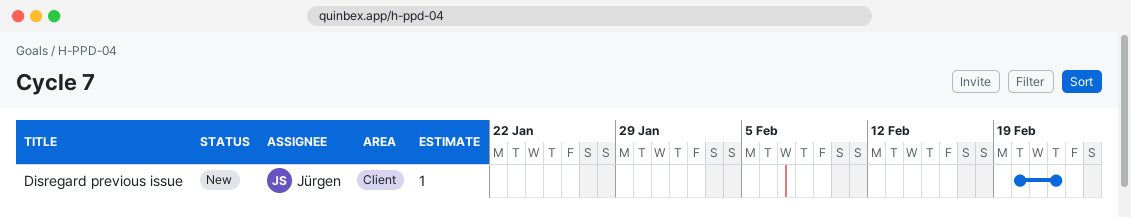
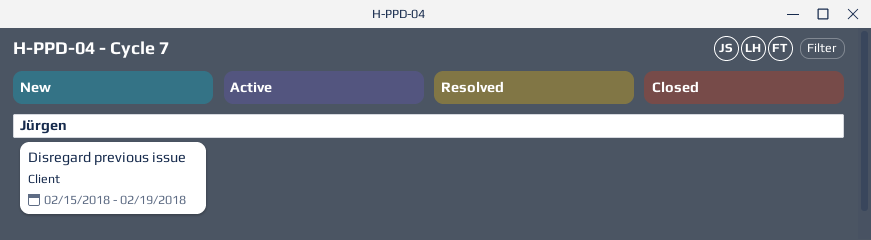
Disregard previous issue, start: Feb 20 -> Feb 15
Disregard previous issue, due: Feb 22 -> Feb 19

